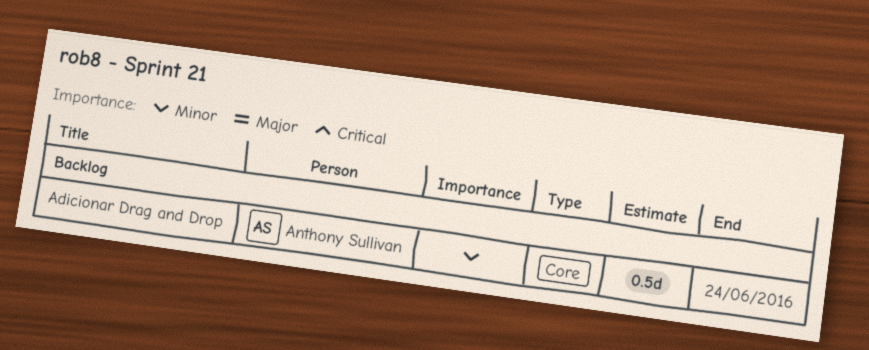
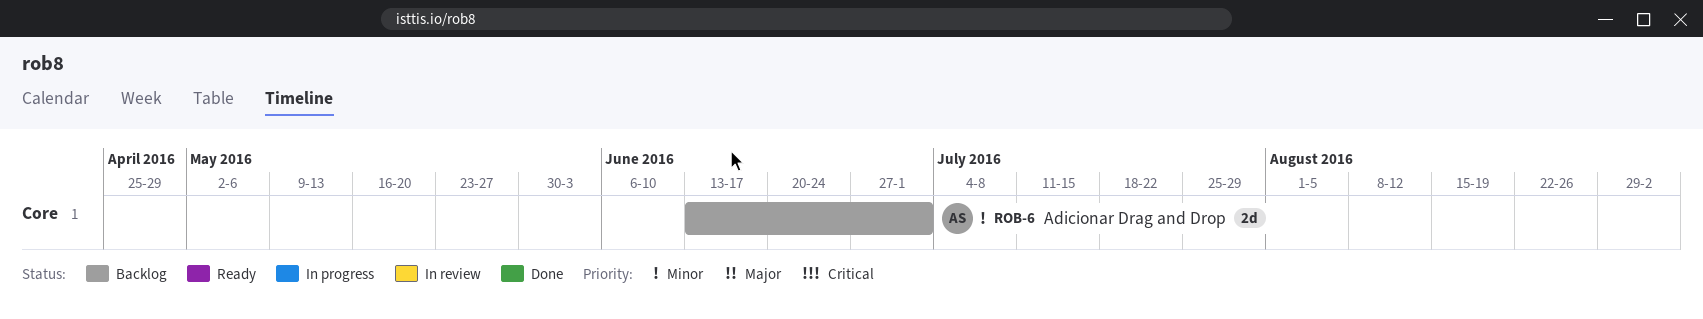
Adicionar Drag and Drop, estimate: 0.5d -> 2d
Adicionar Drag and Drop, due: Jun 24 -> Jul 1

